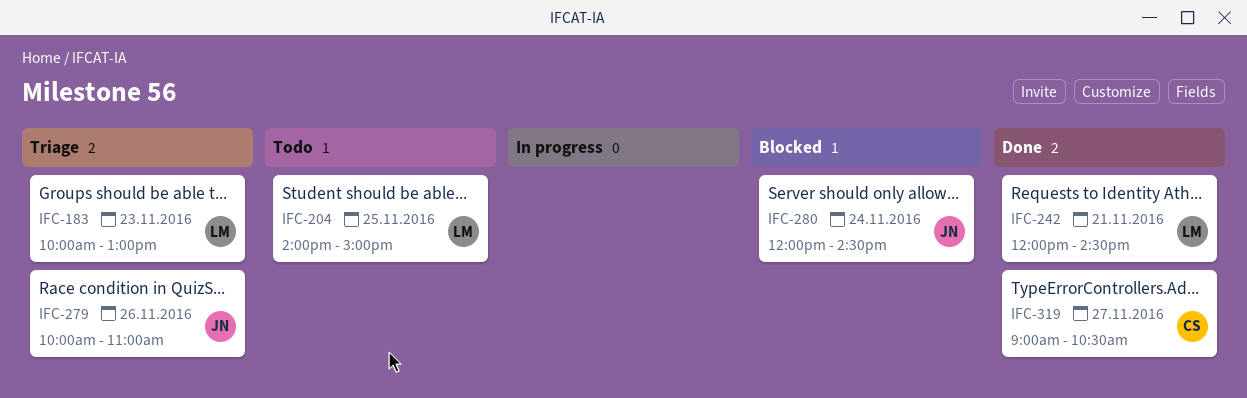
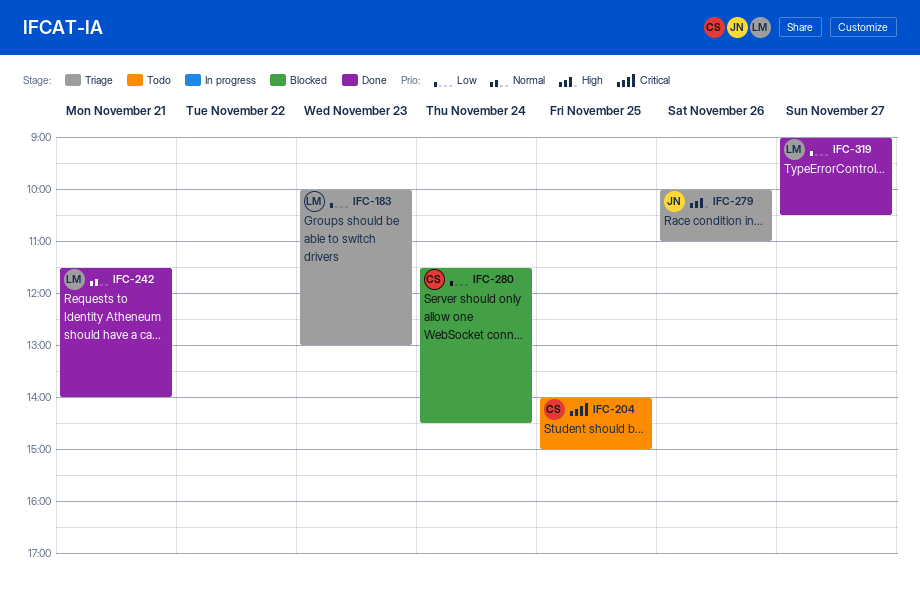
IFC-204, owner: LM -> CS
IFC-242, begins: 12:00 -> 11:30
IFC-242, ends: 14:30 -> 14:00
IFC-280, owner: JN -> CS
IFC-280, begins: 12:00 -> 11:30
IFC-319, owner: CS -> LM

